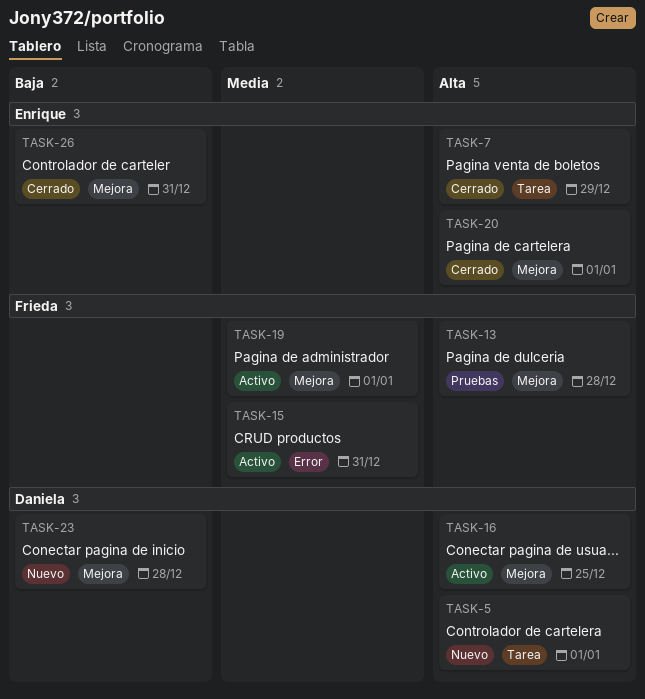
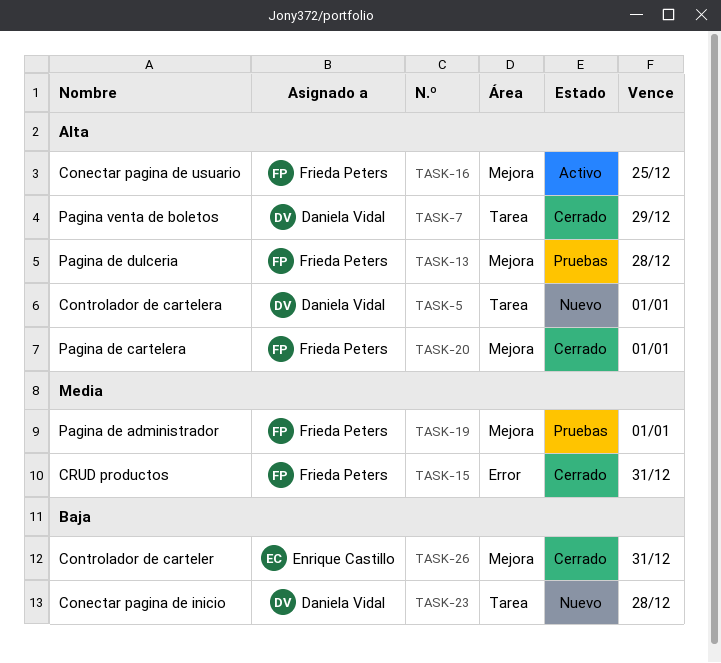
TASK-7, owner: Enrique Castillo -> Daniela Vidal
TASK-15, status: Activo -> Cerrado
TASK-16, owner: Daniela Vidal -> Frieda Peters
TASK-19, status: Activo -> Pruebas
TASK-20, owner: Enrique Castillo -> Frieda Peters
TASK-23, label: Mejora -> Tarea

